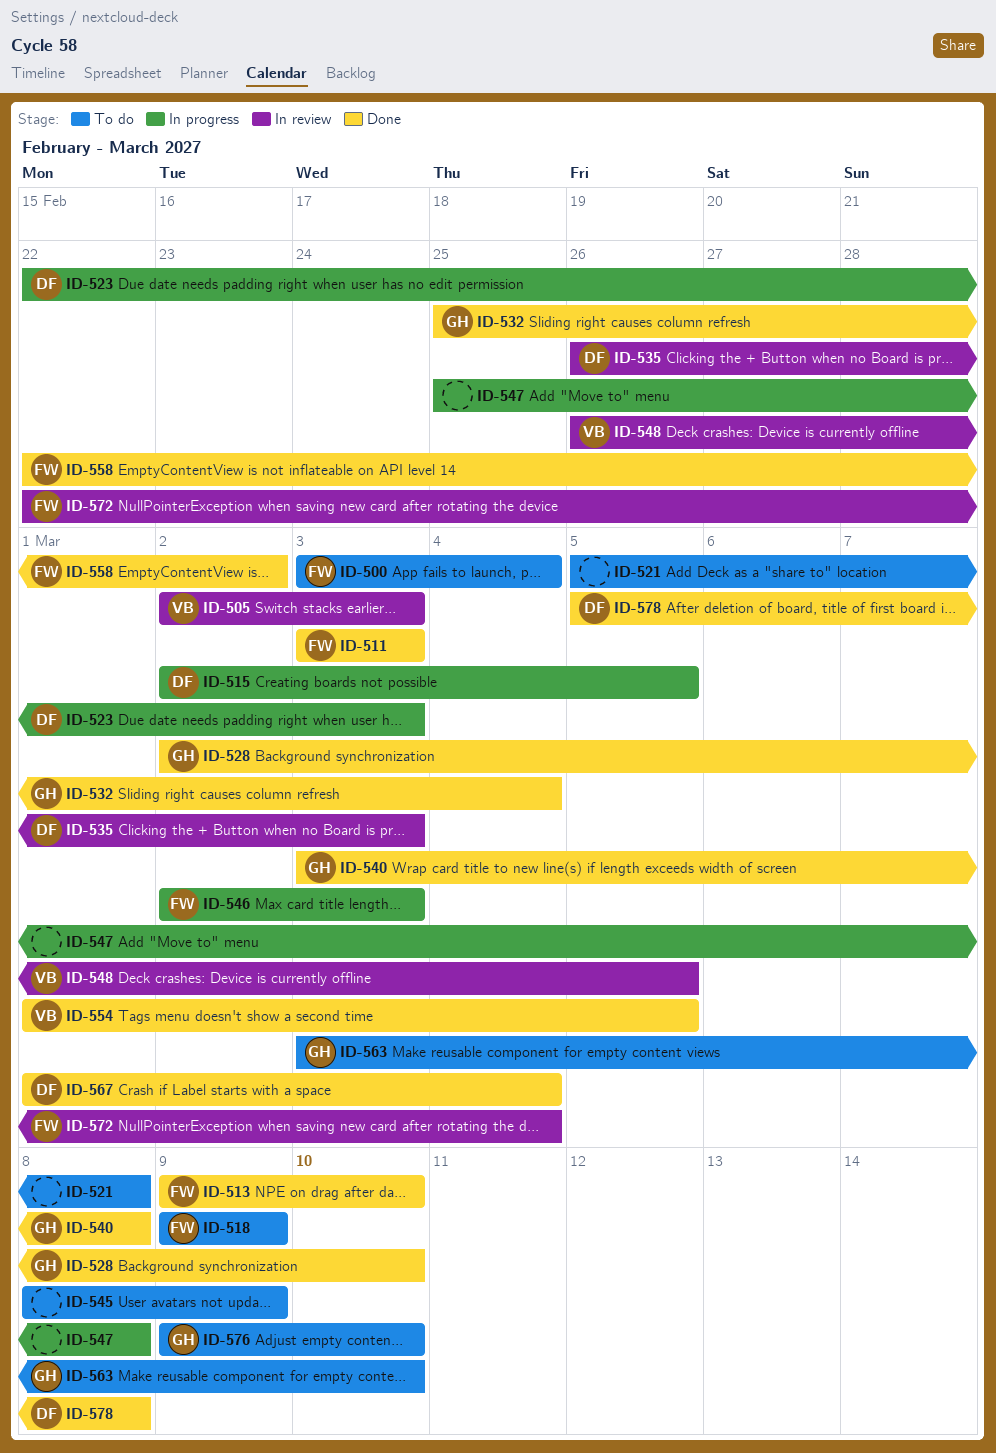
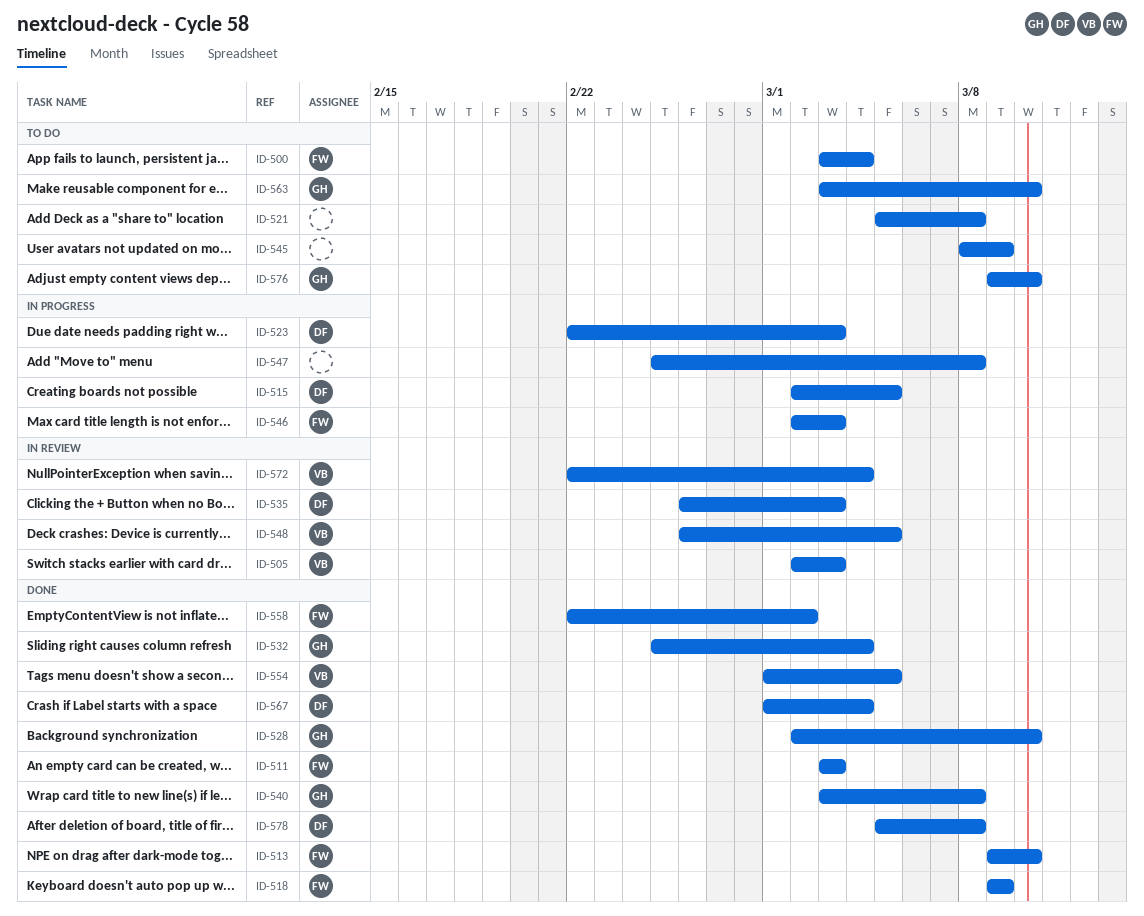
ID-518, status: To do -> Done
ID-572, owner: FW -> VB

